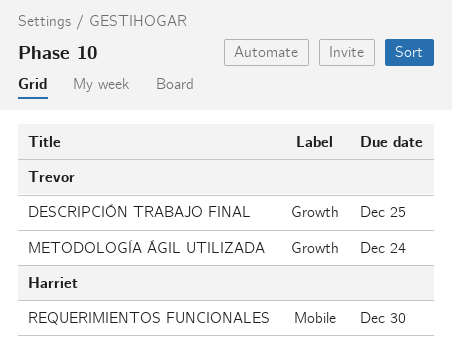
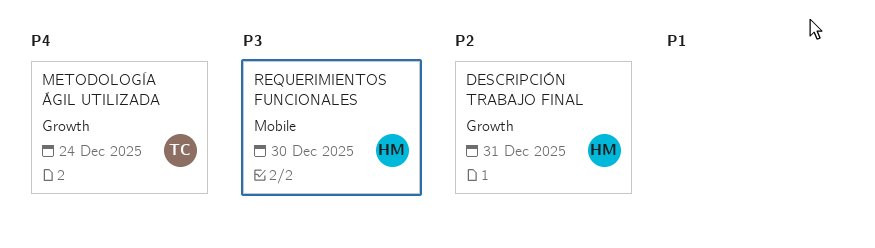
DESCRIPCIÓN TRABAJO FINAL, owner: Trevor -> Harriet
DESCRIPCIÓN TRABAJO FINAL, due: Dec 25 -> Dec 31

